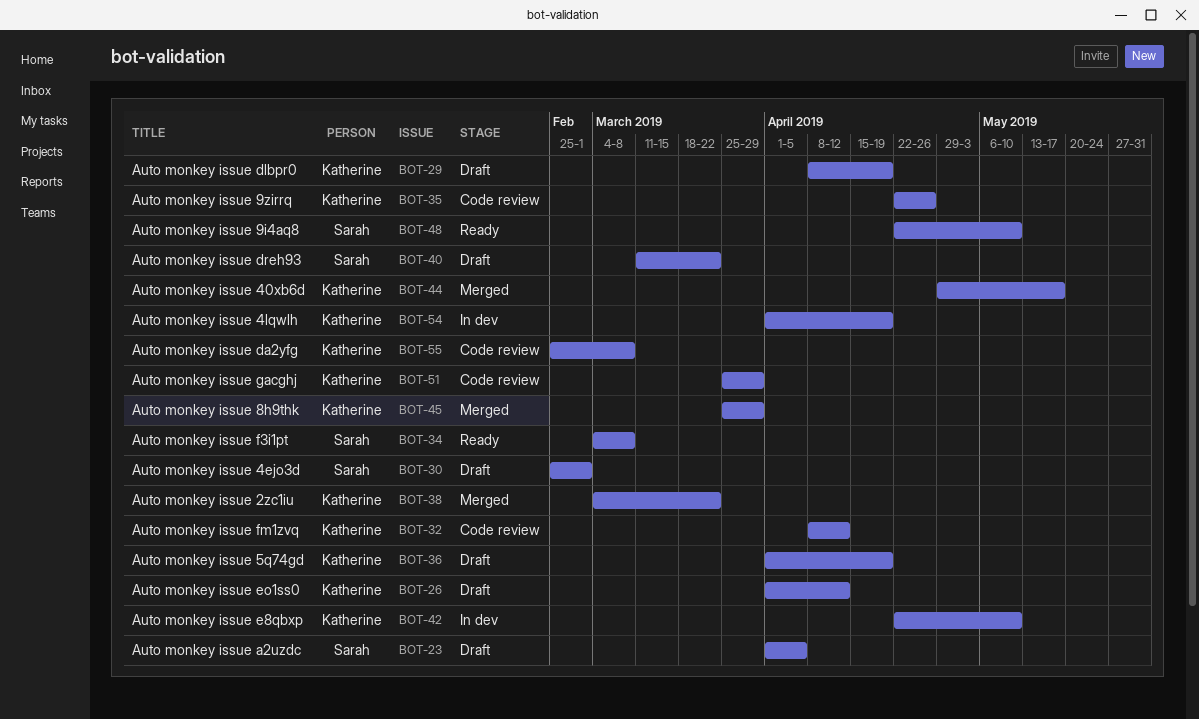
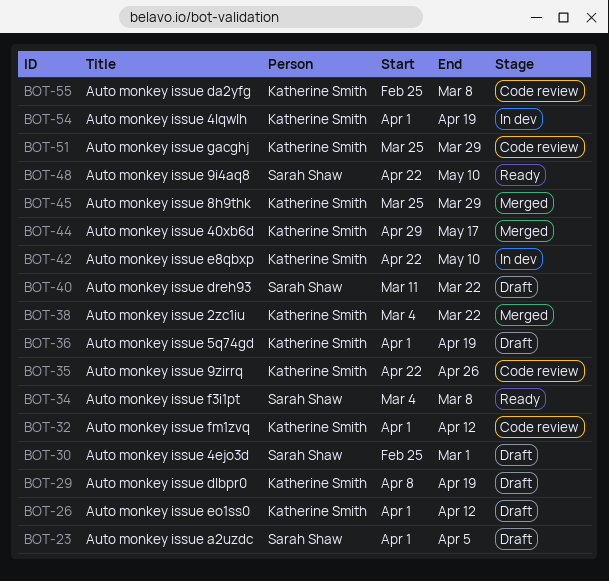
BOT-32, start: Apr 8 -> Apr 1

